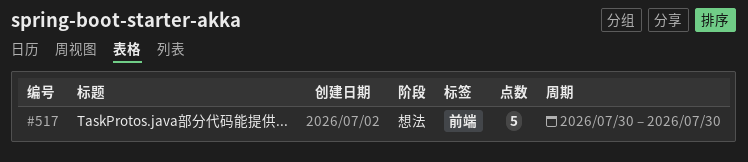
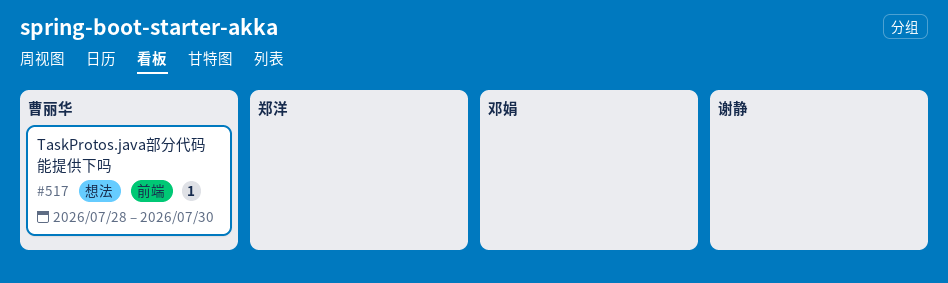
#517, estimate: 5 -> 1
#517, start: Jul 30 -> Jul 28

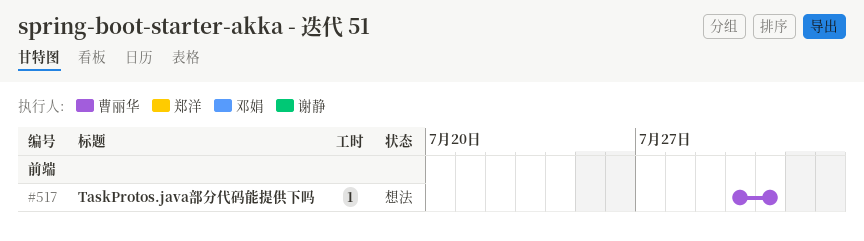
#517, start: Jul 28 -> Jul 30
#517, due: Jul 30 -> Jul 31

